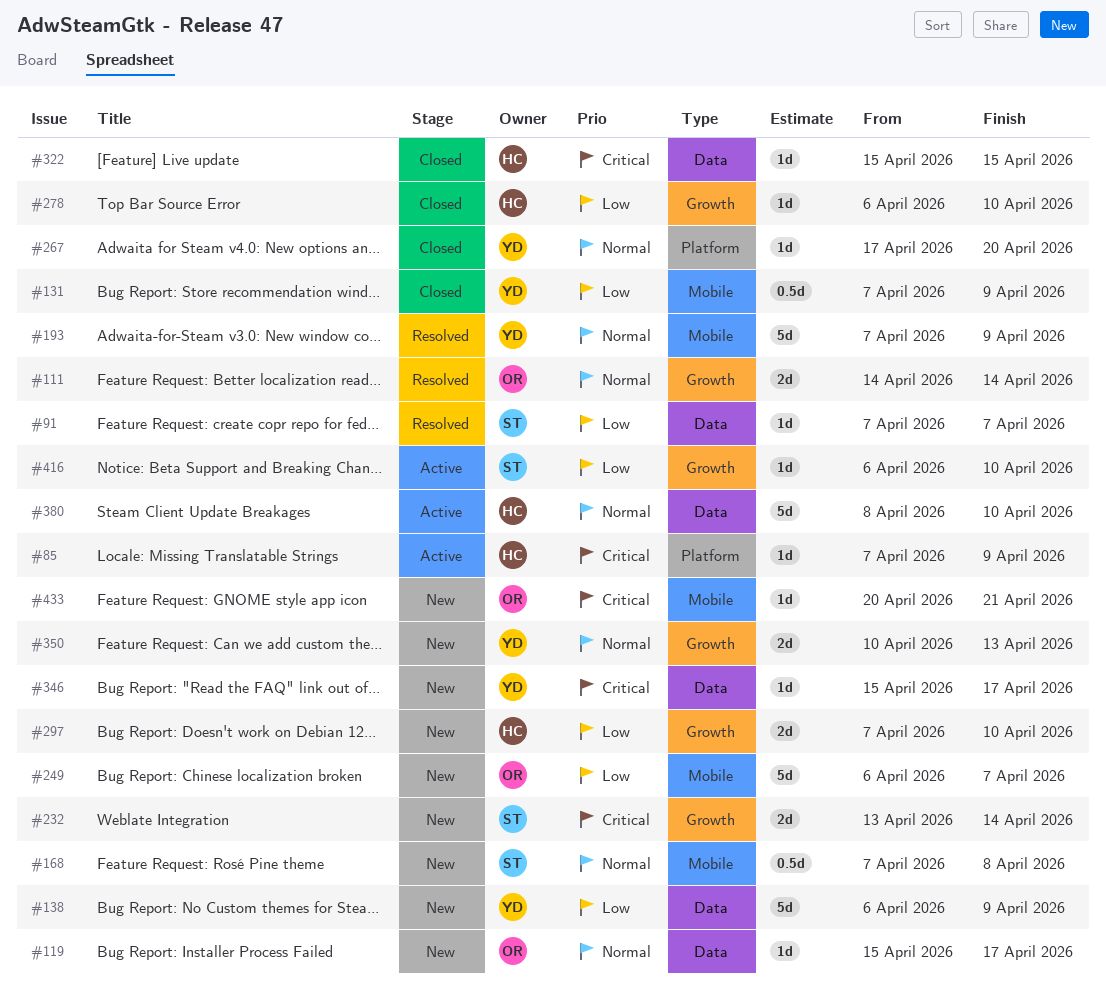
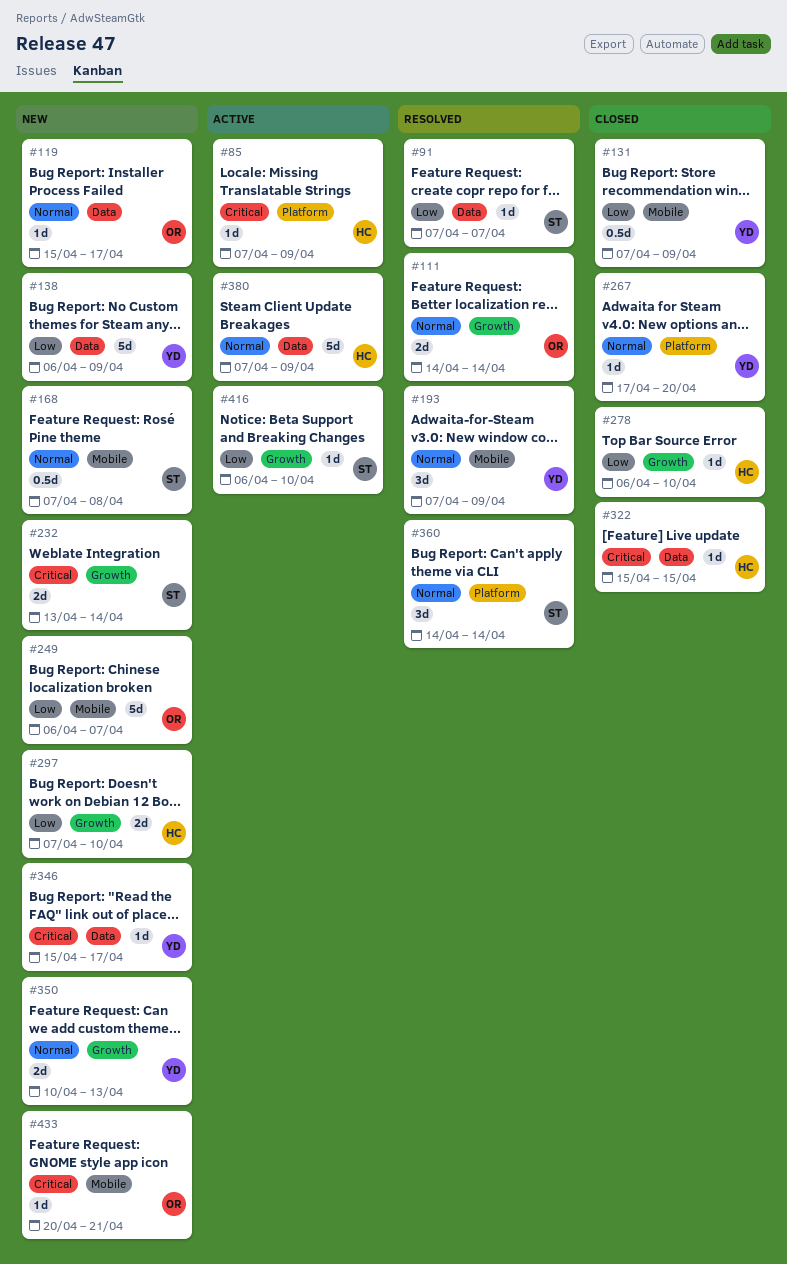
#193, estimate: 5d -> 3d
#360: none -> present
#380, start: Apr 8 -> Apr 7
#380, due: Apr 10 -> Apr 9

